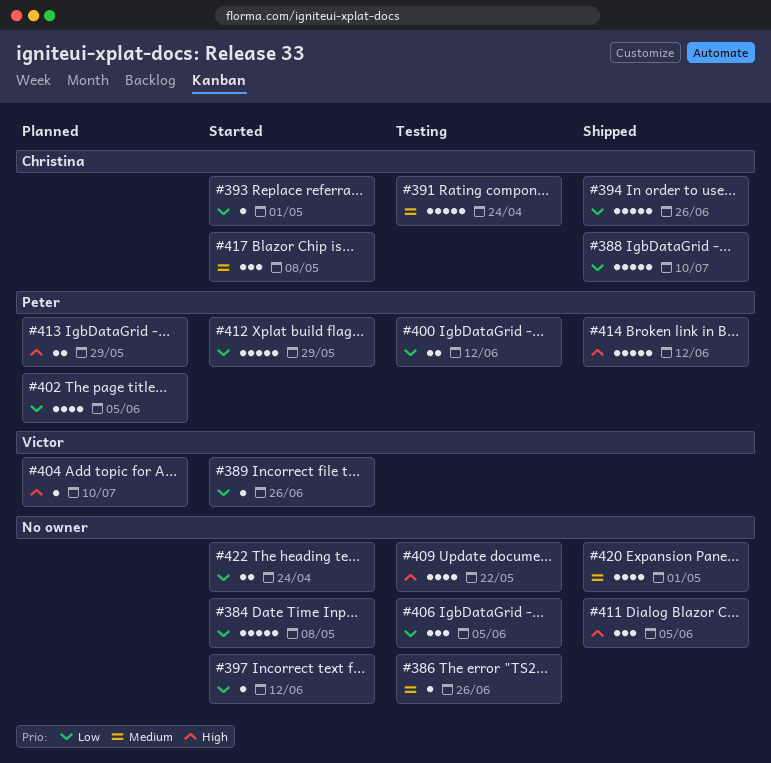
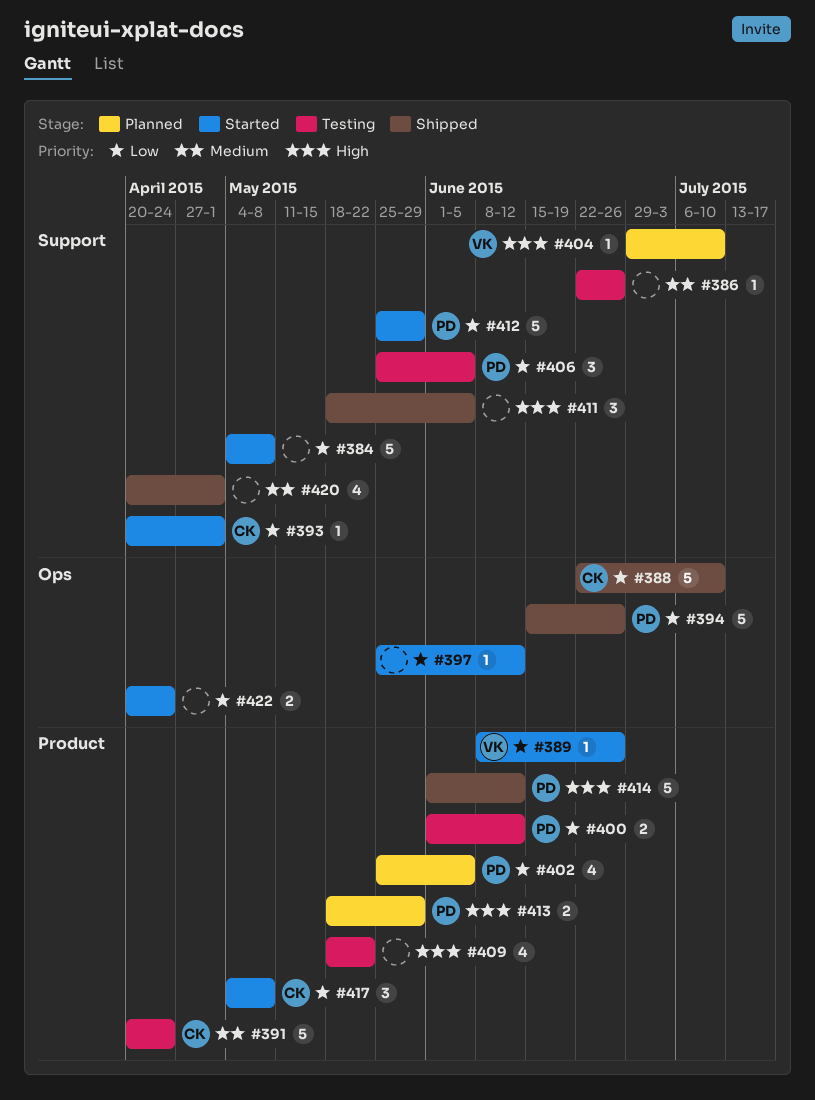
#394, owner: Christina -> Peter
#406, owner: none -> Peter
#417, priority: Medium -> Low

